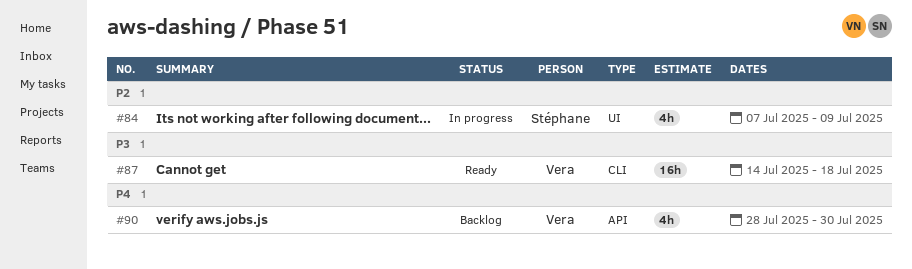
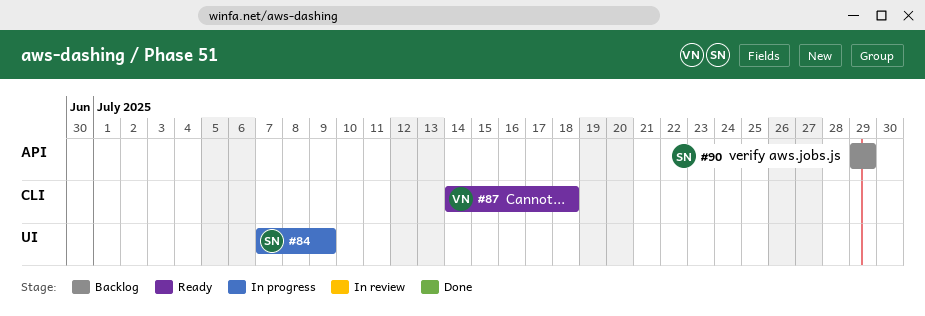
#90, owner: Vera -> Stéphane
#90, start: Jul 28 -> Jul 29
#90, due: Jul 30 -> Jul 29

